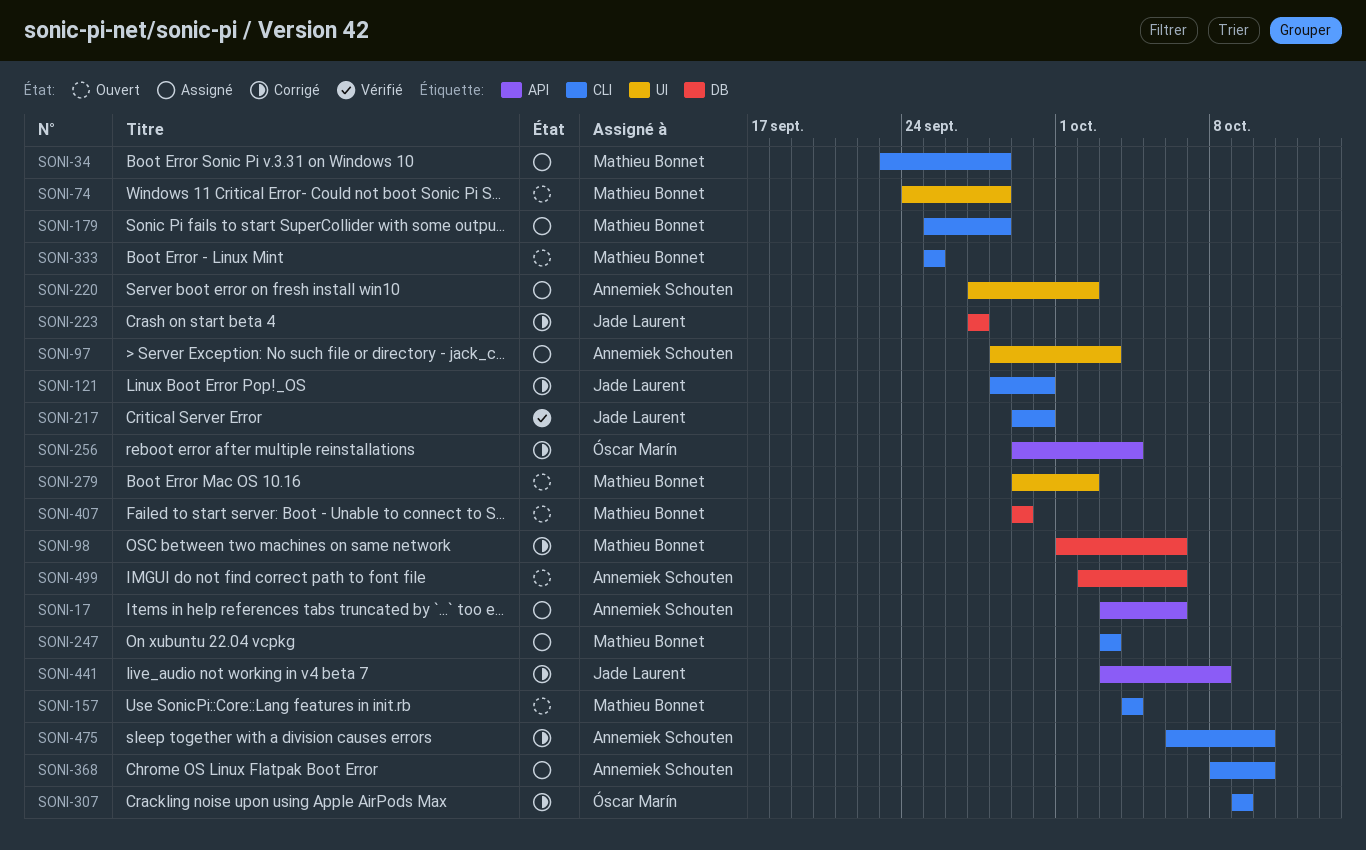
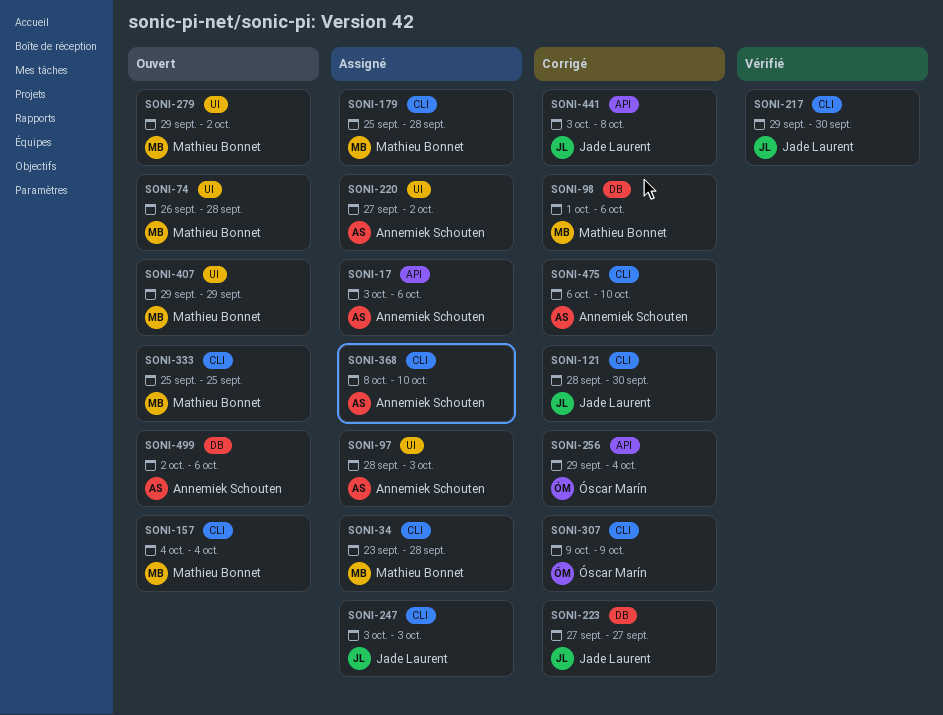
SONI-74, start: Sep 24 -> Sep 26
SONI-247, owner: Mathieu Bonnet -> Jade Laurent
SONI-407, label: DB -> UI

